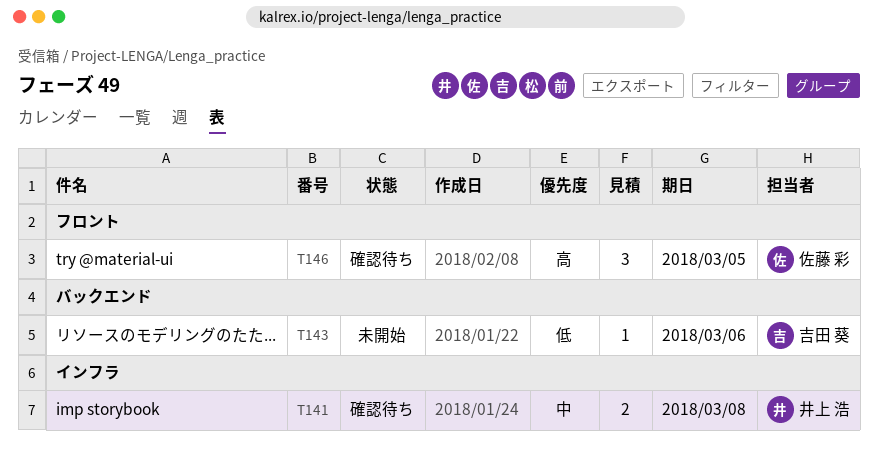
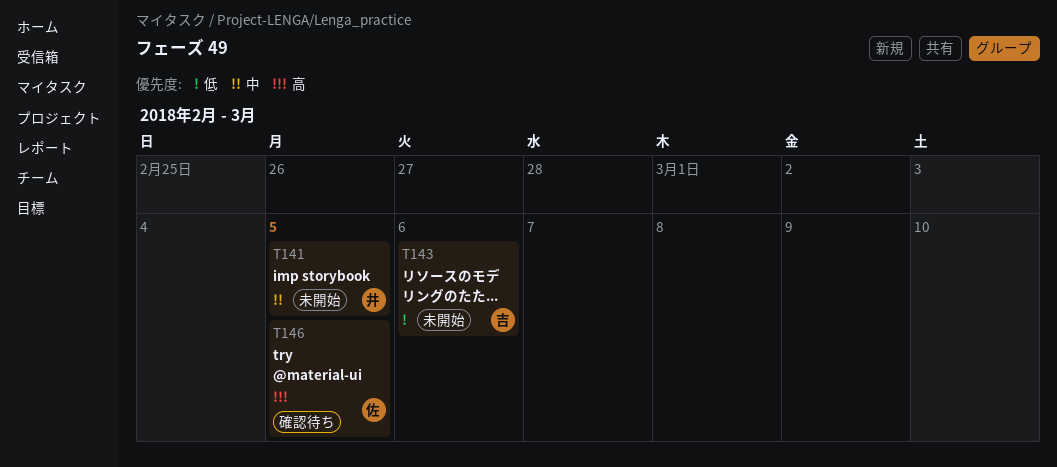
T141, status: 確認待ち -> 未開始
T141, due: Mar 8 -> Mar 5

